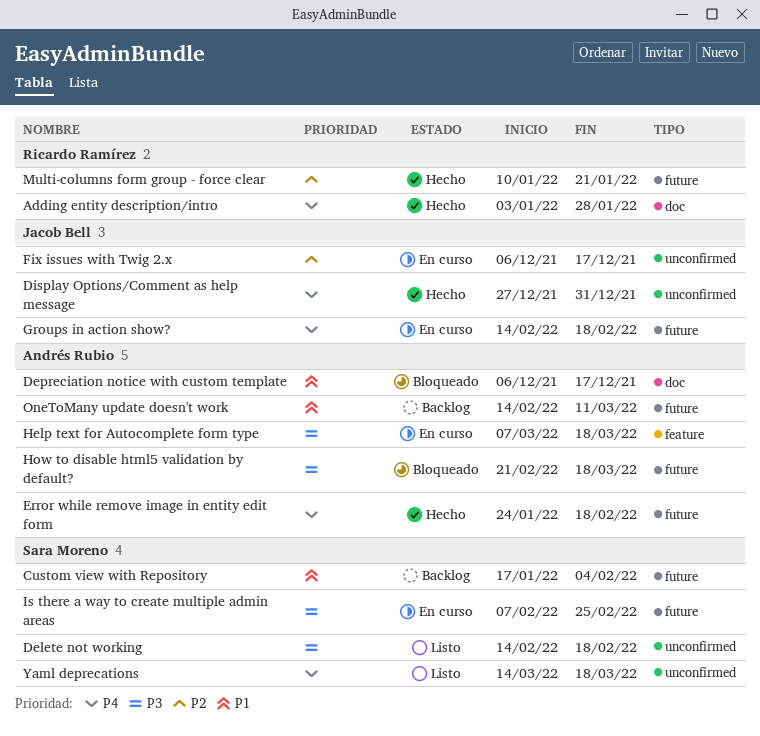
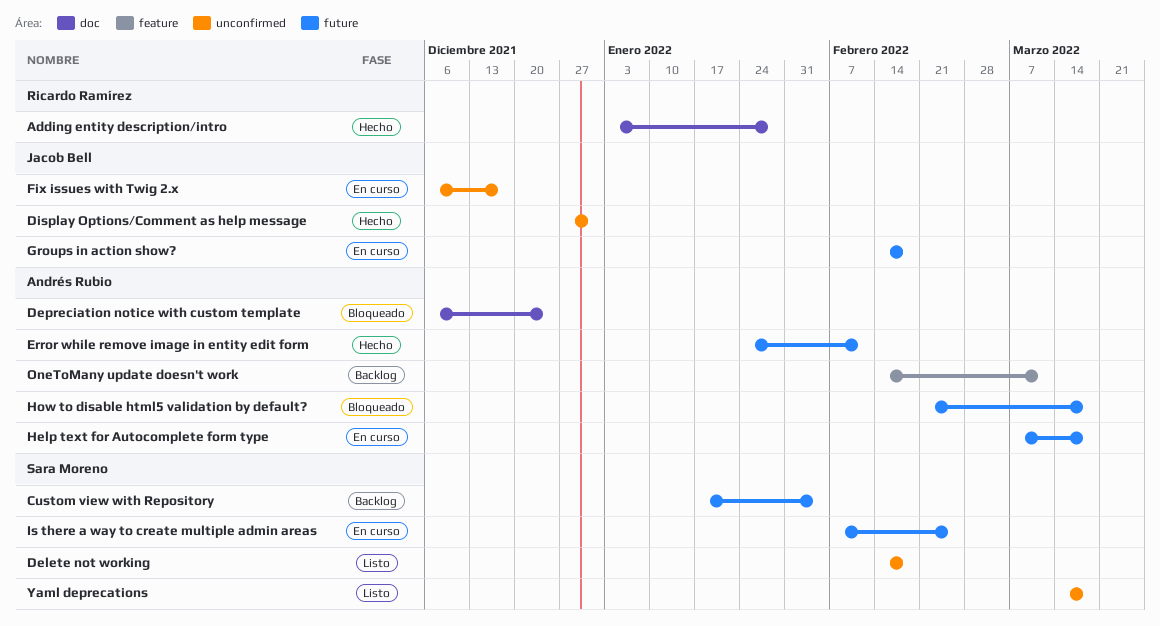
Depreciation notice with custom template, due: Dec 17 -> Dec 24
Error while remove image in entity edit form, due: Feb 18 -> Feb 11
Help text for Autocomplete form type, label: feature -> future
Multi-columns form group - force clear: present -> none
OneToMany update doesn't work, label: future -> feature

